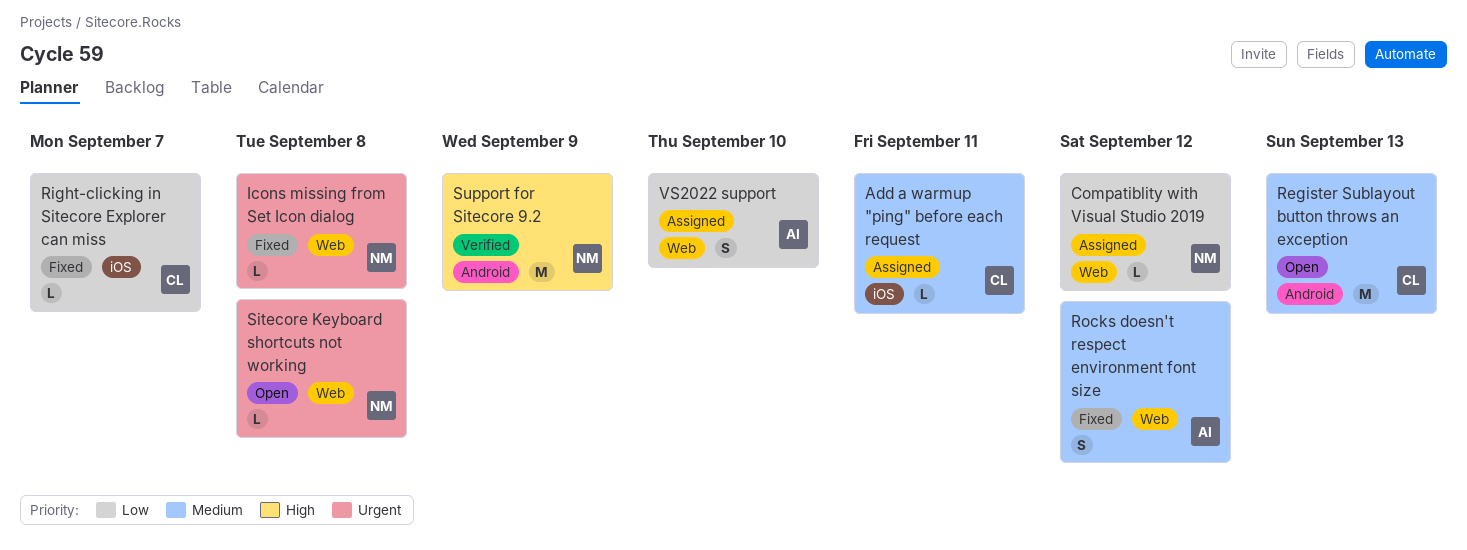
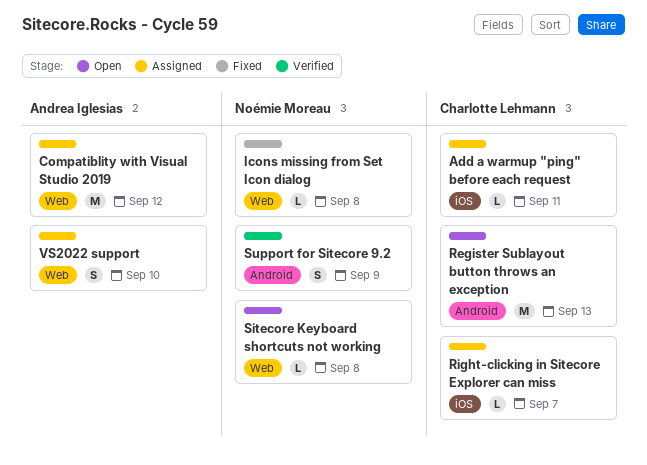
Compatiblity with Visual Studio 2019, owner: Noémie Moreau -> Andrea Iglesias
Compatiblity with Visual Studio 2019, estimate: L -> M
Right-clicking in Sitecore Explorer can miss, status: Fixed -> Assigned
Rocks doesn't respect environment font size: present -> none
Support for Sitecore 9.2, estimate: M -> S

